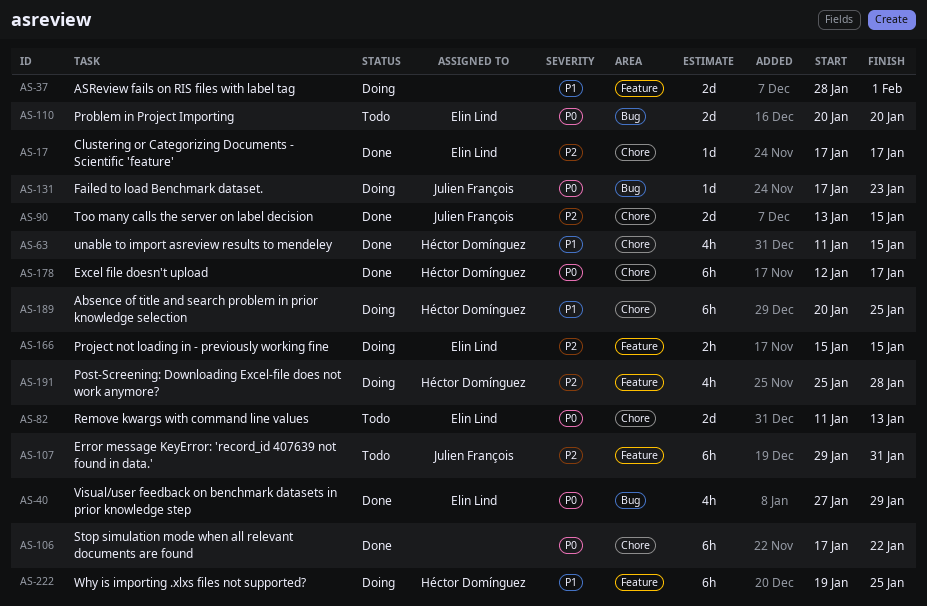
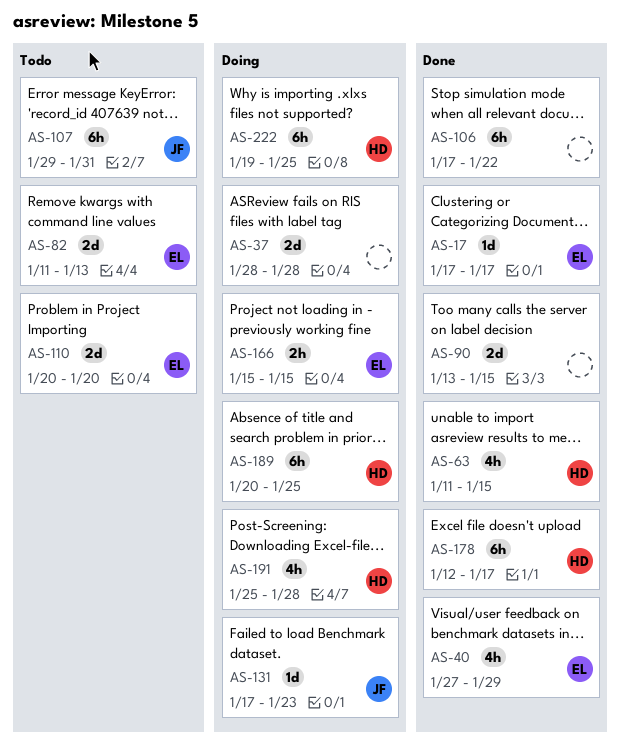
AS-37, due: Feb 1 -> Jan 28
AS-90, owner: Julien François -> none

